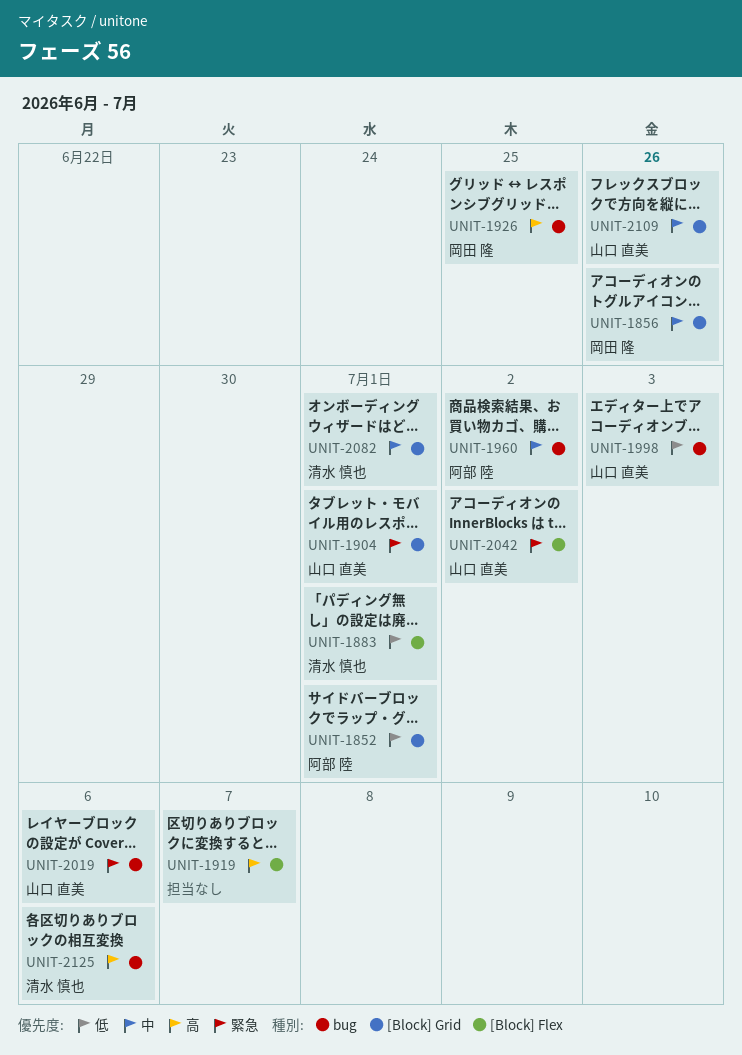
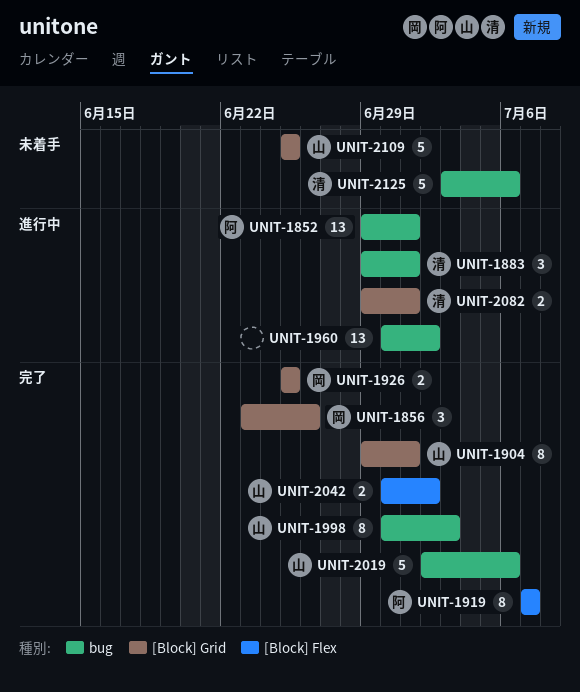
UNIT-1852, label: [Block] Grid -> bug
UNIT-1883, label: [Block] Flex -> bug
UNIT-1919, owner: none -> 阿部 陸
UNIT-1926, label: bug -> [Block] Grid
UNIT-1960, owner: 阿部 陸 -> none
UNIT-2109, due: Jun 26 -> Jun 25

